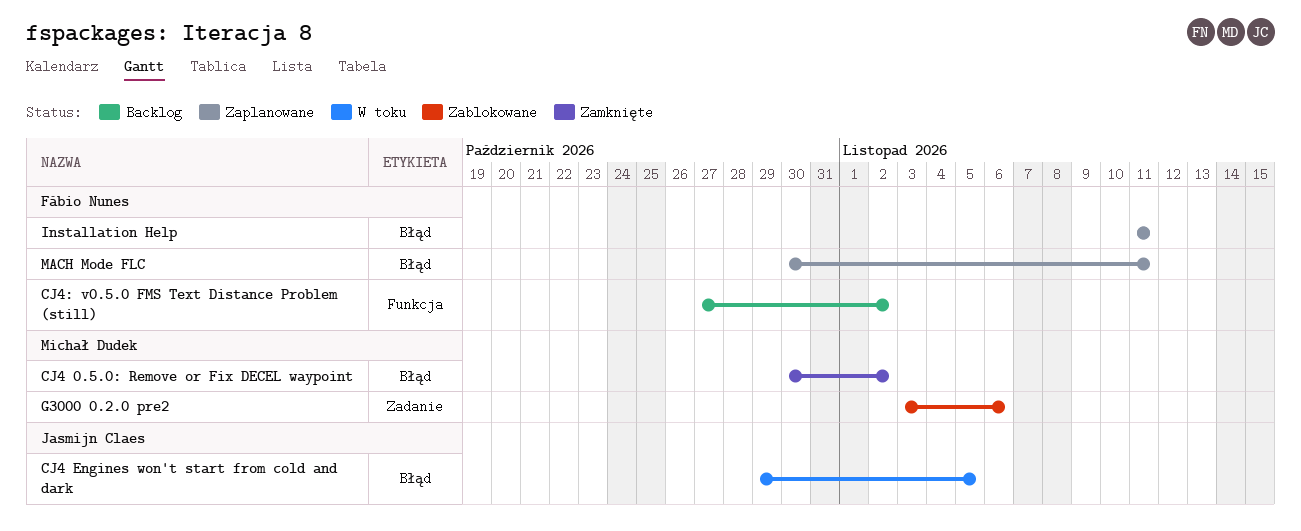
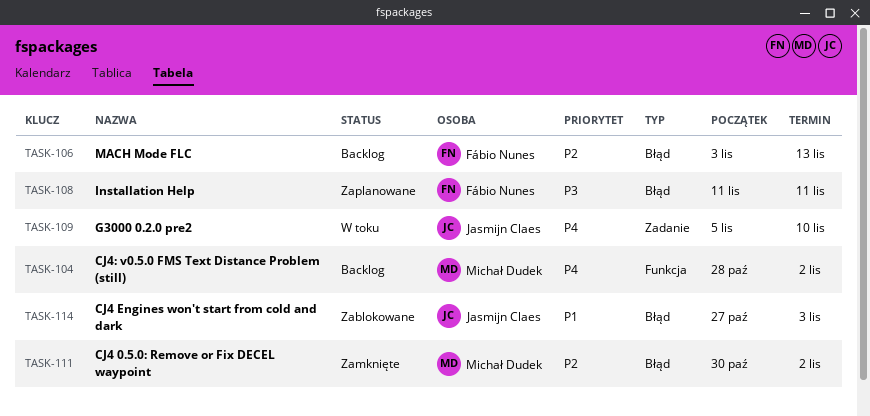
CJ4 Engines won't start from cold and dark, status: W toku -> Zablokowane
CJ4 Engines won't start from cold and dark, start: Oct 29 -> Oct 27
CJ4 Engines won't start from cold and dark, due: Nov 5 -> Nov 3
CJ4: v0.5.0 FMS Text Distance Problem (still), owner: Fábio Nunes -> Michał Dudek
CJ4: v0.5.0 FMS Text Distance Problem (still), start: Oct 27 -> Oct 28
G3000 0.2.0 pre2, status: Zablokowane -> W toku
G3000 0.2.0 pre2, owner: Michał Dudek -> Jasmijn Claes
G3000 0.2.0 pre2, start: Nov 3 -> Nov 5
G3000 0.2.0 pre2, due: Nov 6 -> Nov 10
MACH Mode FLC, status: Zaplanowane -> Backlog
MACH Mode FLC, start: Oct 30 -> Nov 3
MACH Mode FLC, due: Nov 11 -> Nov 13

